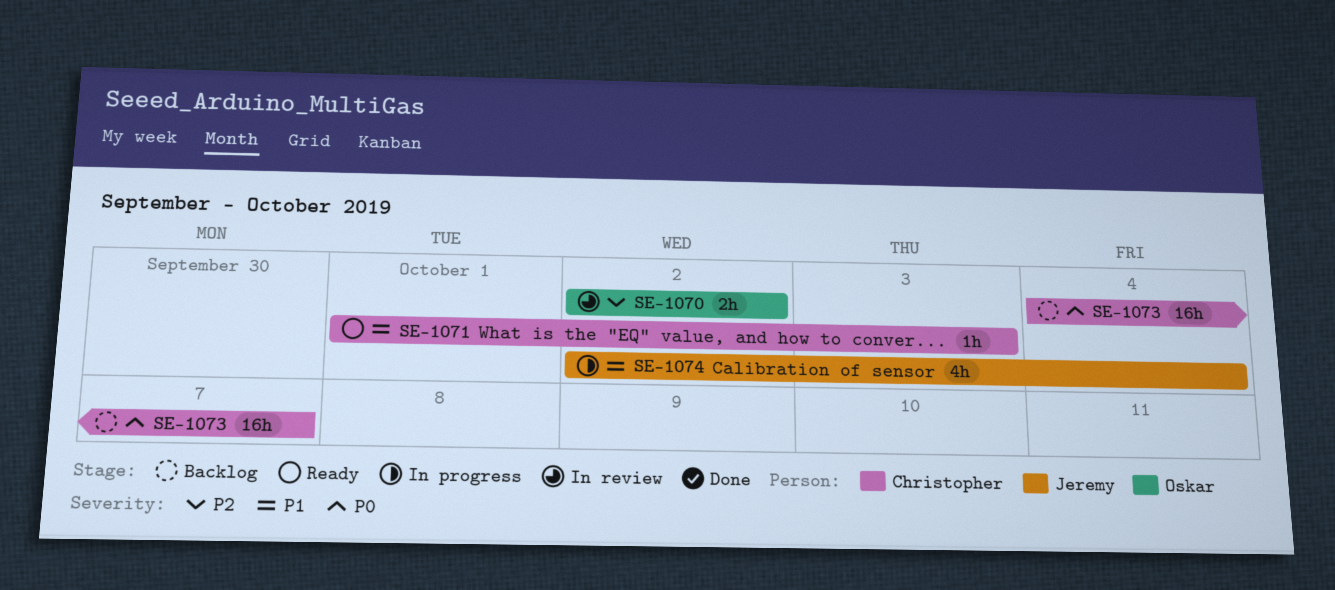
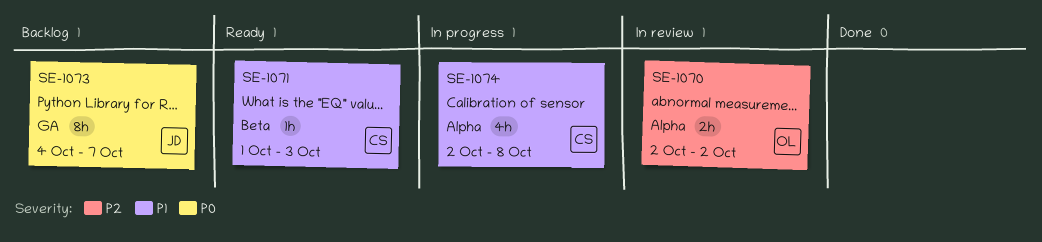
SE-1073, owner: Christopher -> Jeremy
SE-1073, estimate: 16h -> 8h
SE-1074, owner: Jeremy -> Christopher
SE-1074, due: Oct 4 -> Oct 8

